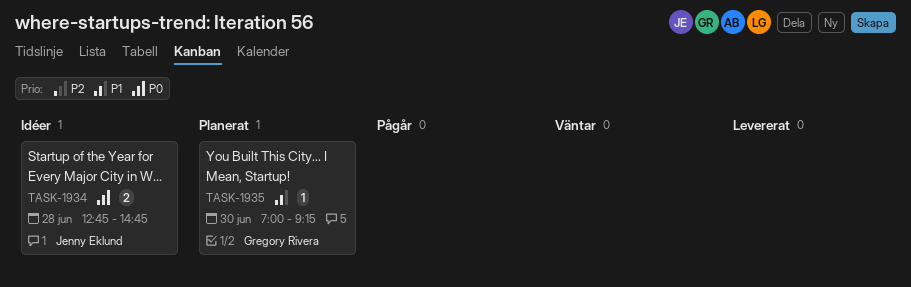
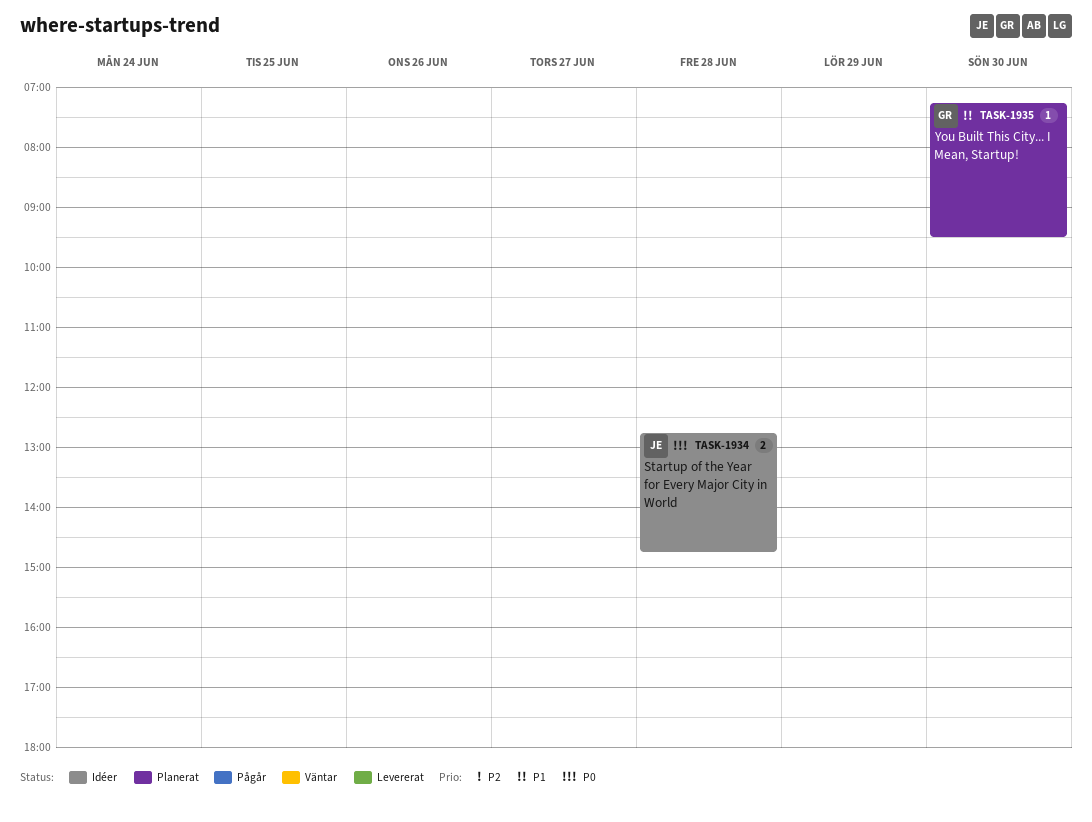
TASK-1935, begins: 07:00 -> 07:15
TASK-1935, ends: 09:15 -> 09:30

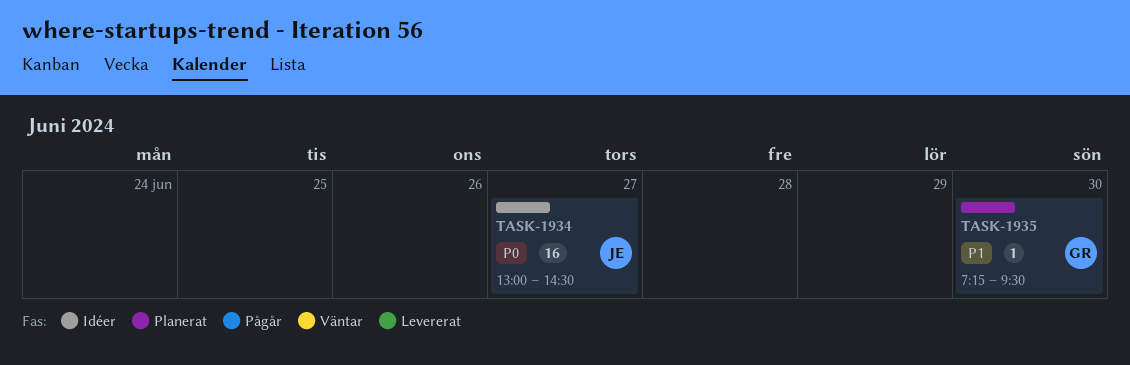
TASK-1934, estimate: 2 -> 16
TASK-1934, day: Jun 28 -> Jun 27
TASK-1934, begins: 12:45 -> 13:00
TASK-1934, ends: 14:45 -> 14:30

